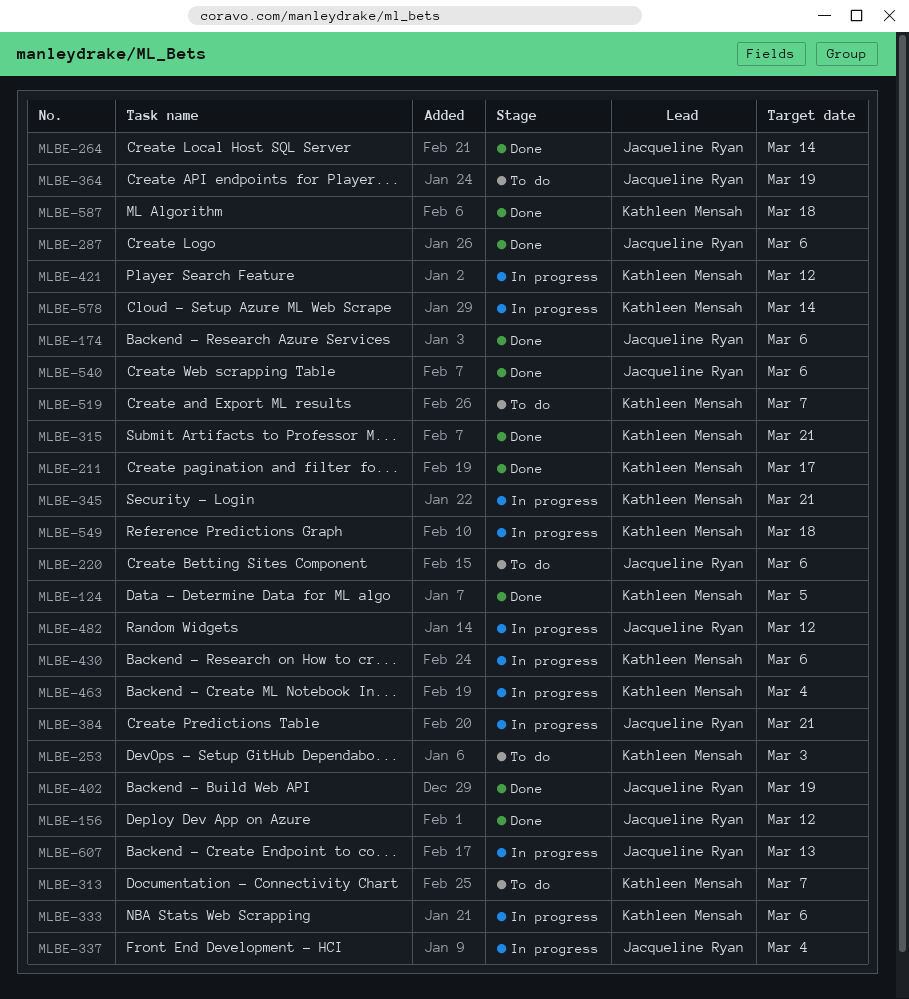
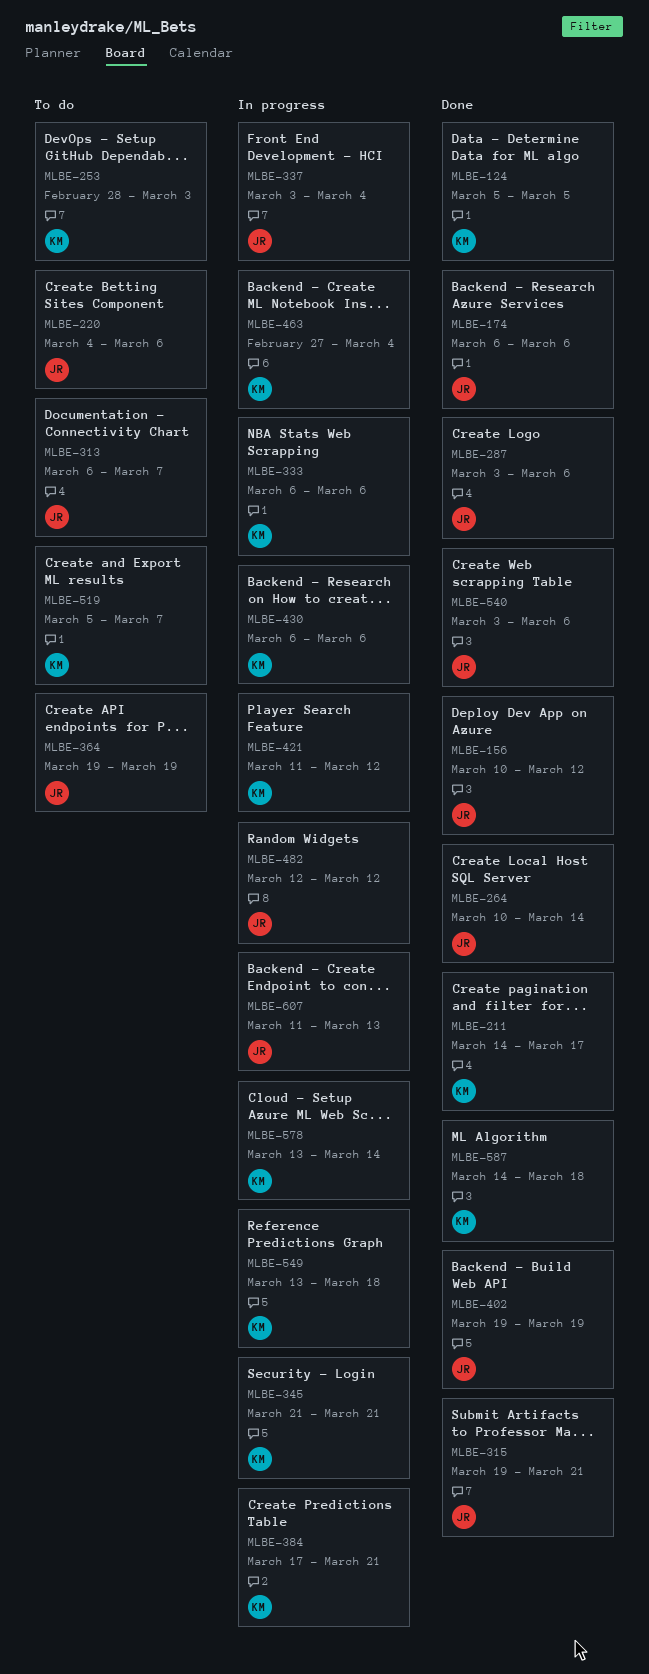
MLBE-313, owner: Kathleen Mensah -> Jacqueline Ryan
MLBE-315, owner: Kathleen Mensah -> Jacqueline Ryan
MLBE-384, owner: Jacqueline Ryan -> Kathleen Mensah

